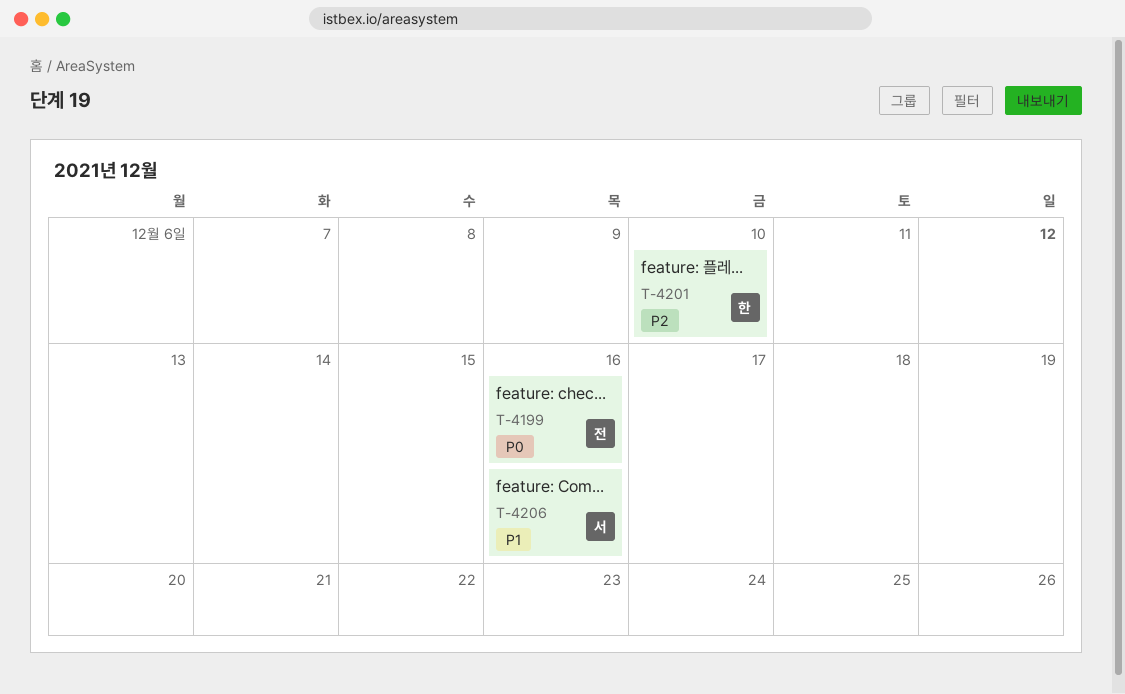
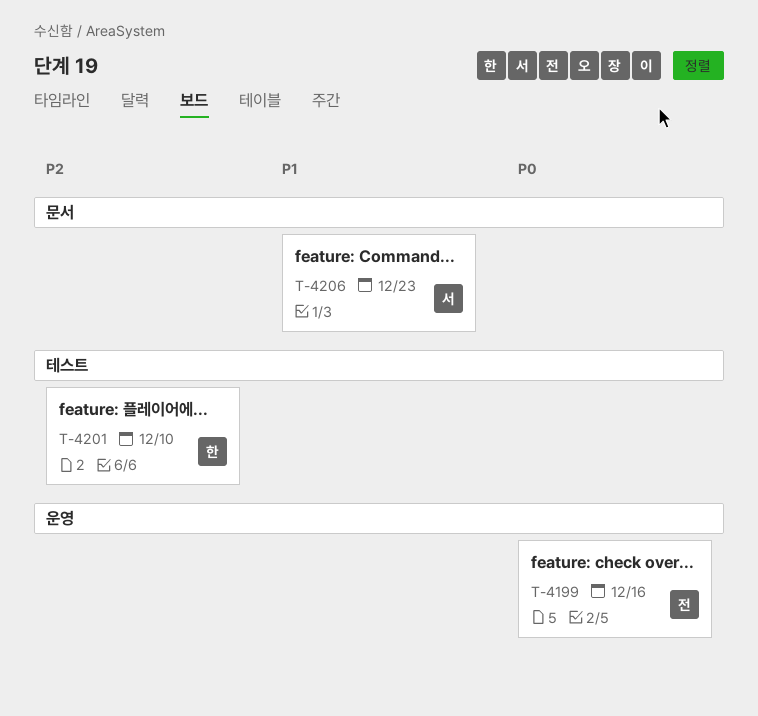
T-4206, due: Dec 16 -> Dec 23

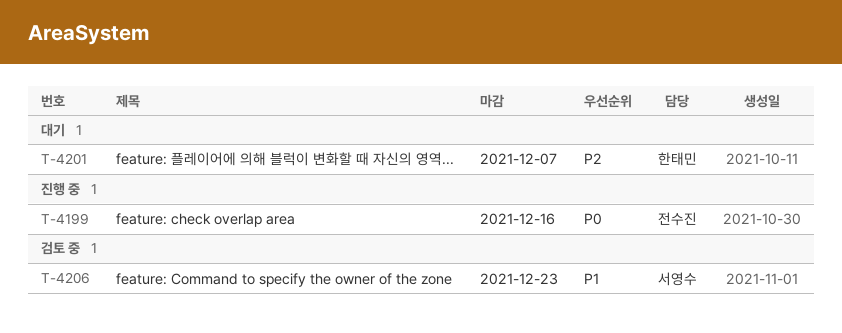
T-4201, due: Dec 10 -> Dec 7

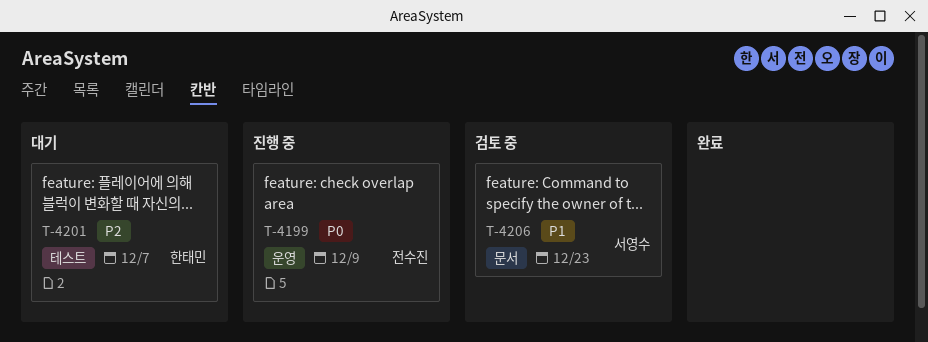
T-4199, due: Dec 16 -> Dec 9

